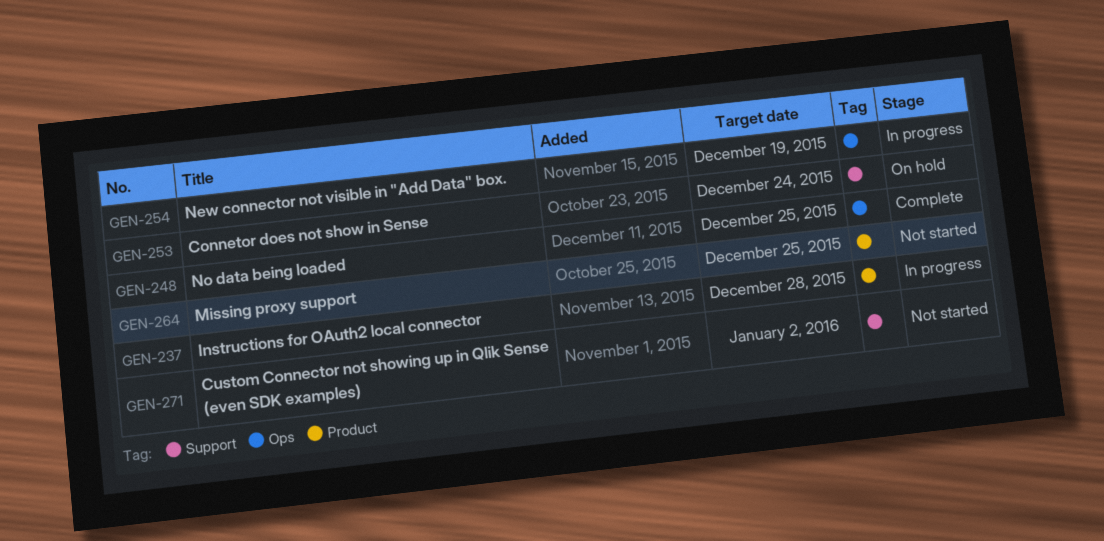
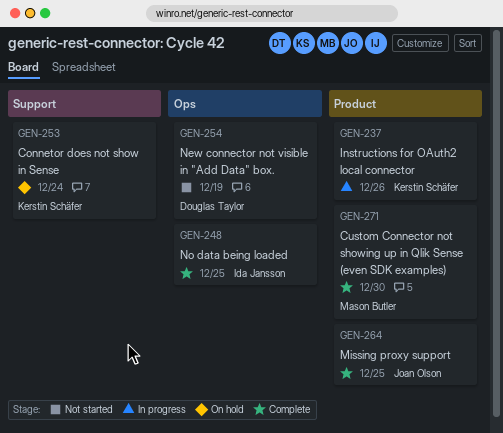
GEN-237, due: Dec 28 -> Dec 26
GEN-254, status: In progress -> Not started
GEN-264, status: Not started -> Complete
GEN-271, status: Not started -> Complete
GEN-271, label: Support -> Product
GEN-271, due: Jan 2 -> Dec 30

